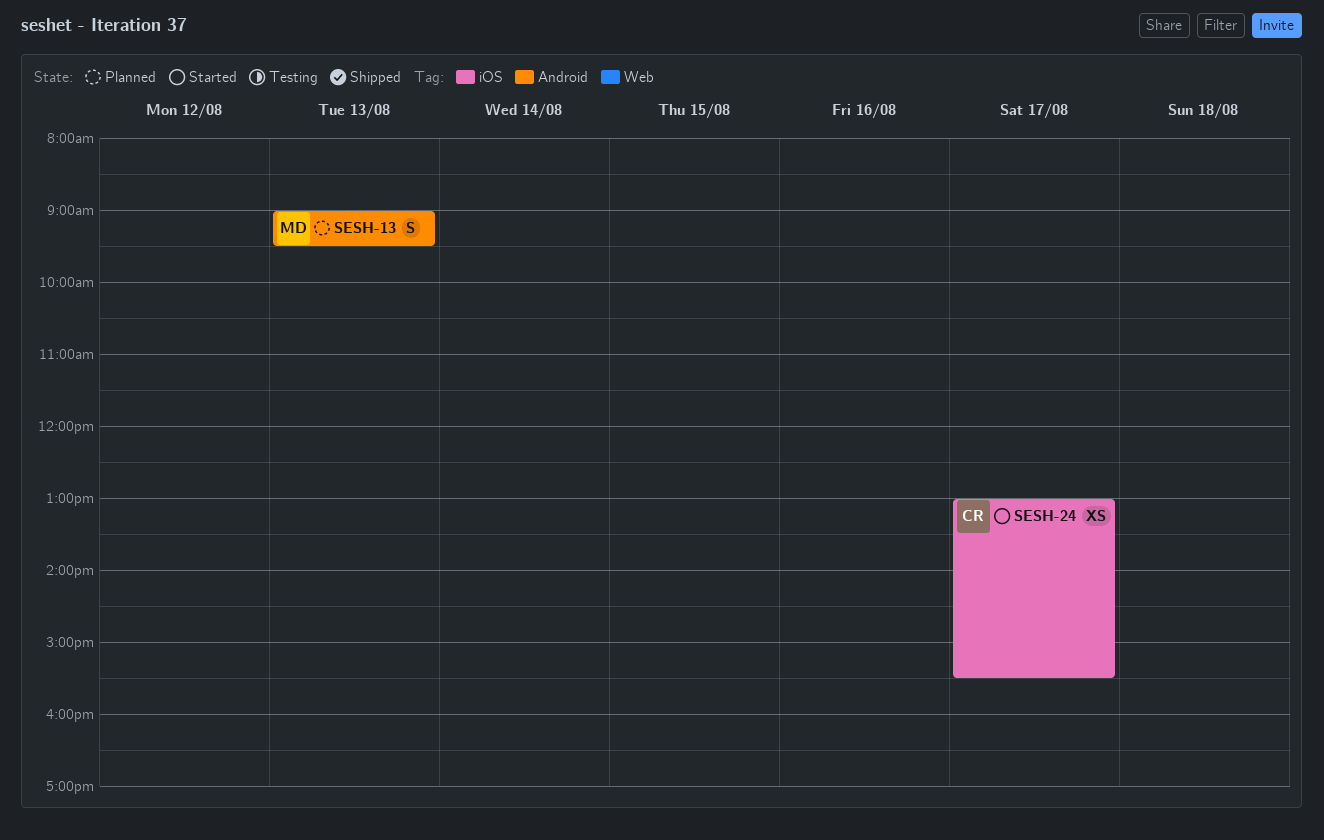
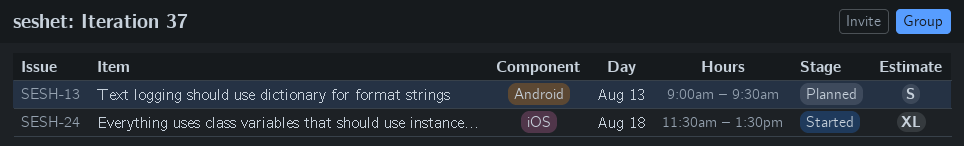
SESH-24, estimate: XS -> XL
SESH-24, day: Aug 17 -> Aug 18
SESH-24, begins: 13:00 -> 11:30
SESH-24, ends: 15:30 -> 13:30

